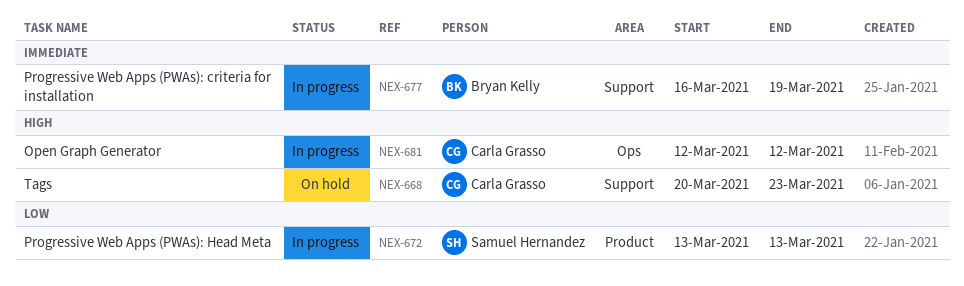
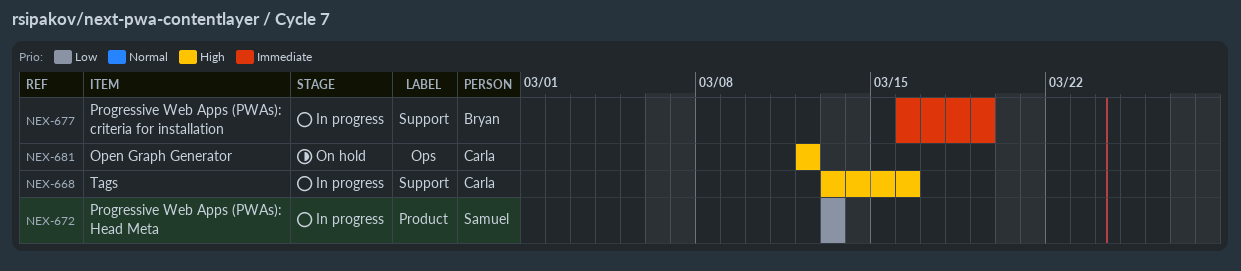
NEX-668, status: On hold -> In progress
NEX-668, start: Mar 20 -> Mar 13
NEX-668, due: Mar 23 -> Mar 16
NEX-681, status: In progress -> On hold

